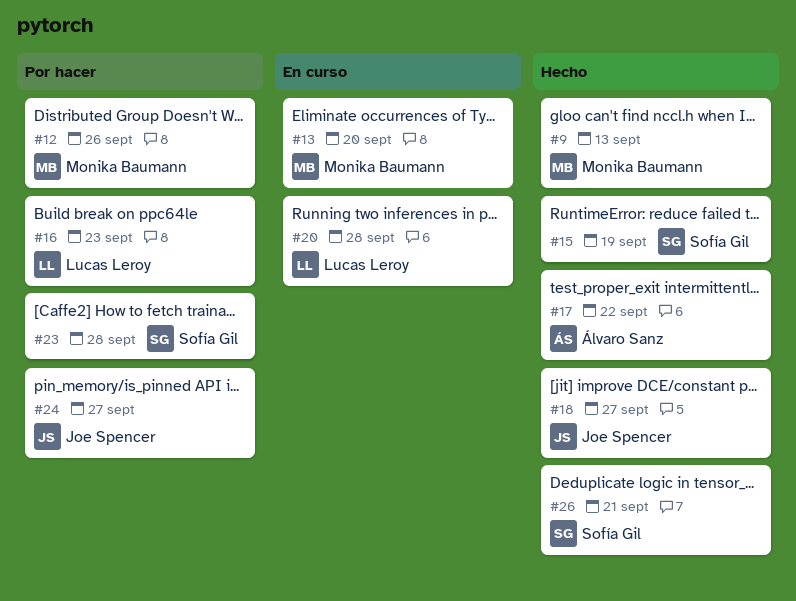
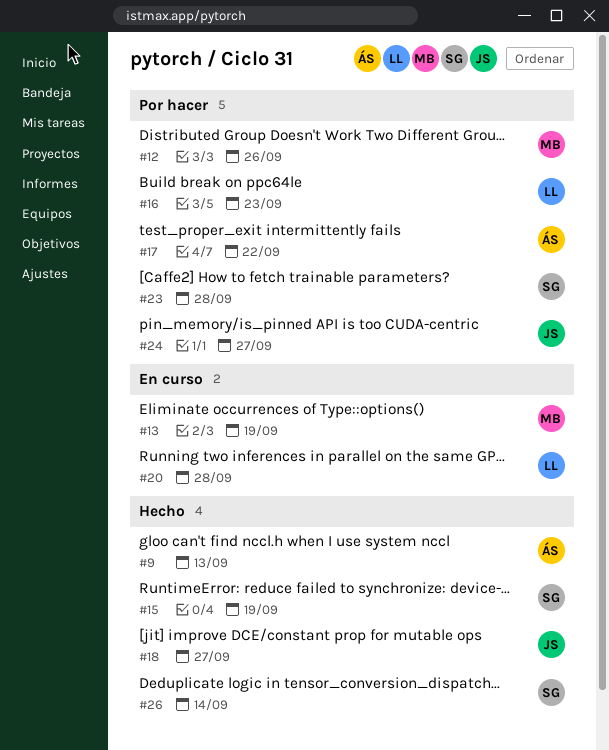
#9, owner: Monika Baumann -> Álvaro Sanz
#13, due: Sep 20 -> Sep 19
#17, status: Hecho -> Por hacer
#26, due: Sep 21 -> Sep 14

